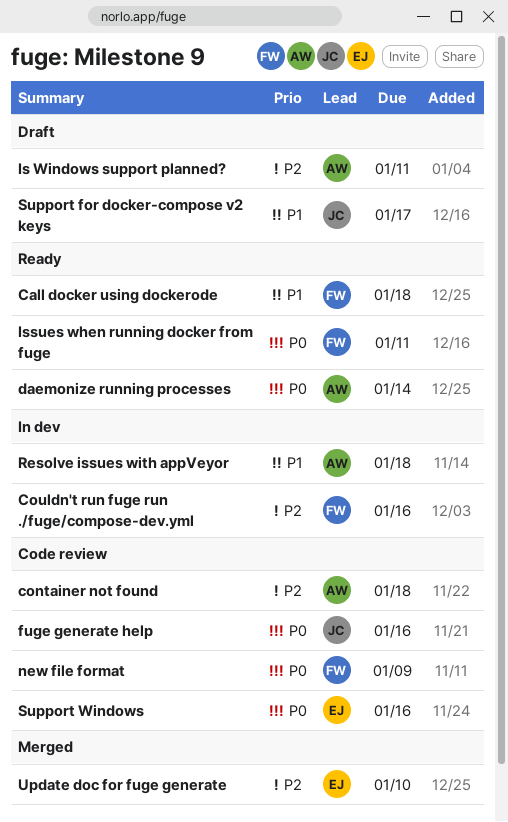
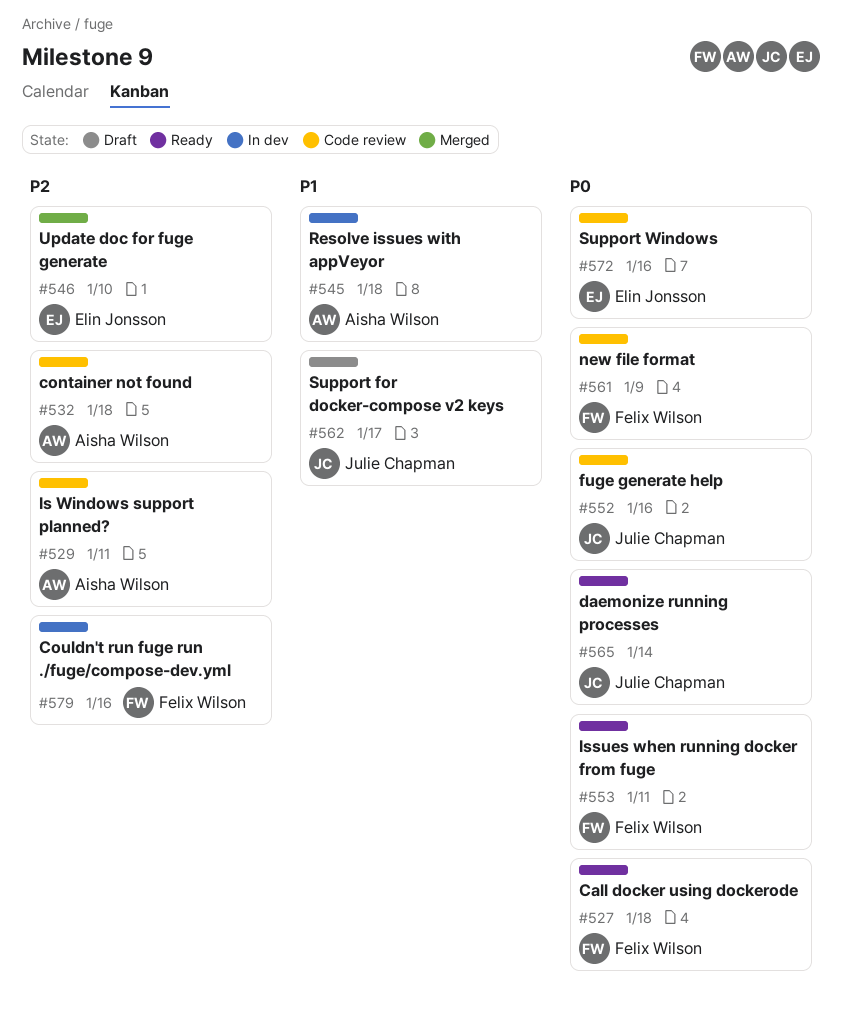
Call docker using dockerode, priority: P1 -> P0
daemonize running processes, owner: Aisha Wilson -> Julie Chapman
Is Windows support planned?, status: Draft -> Code review

